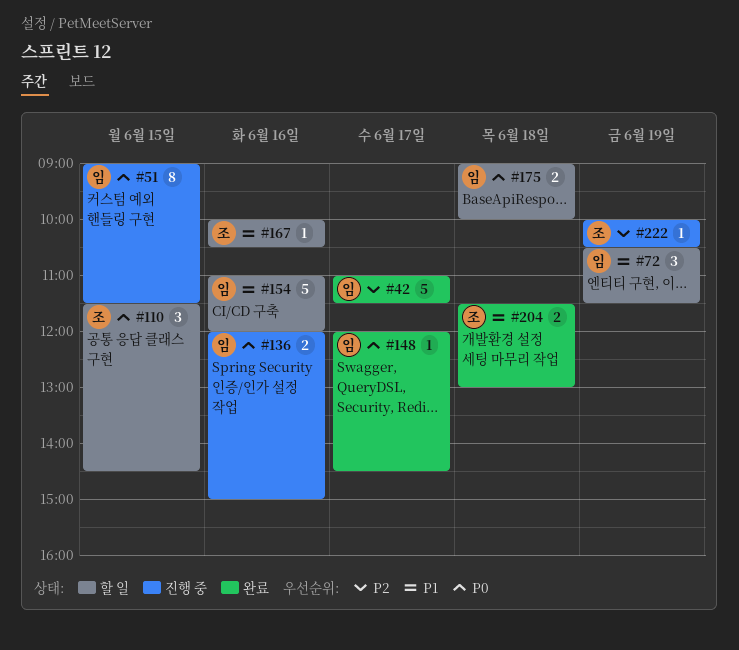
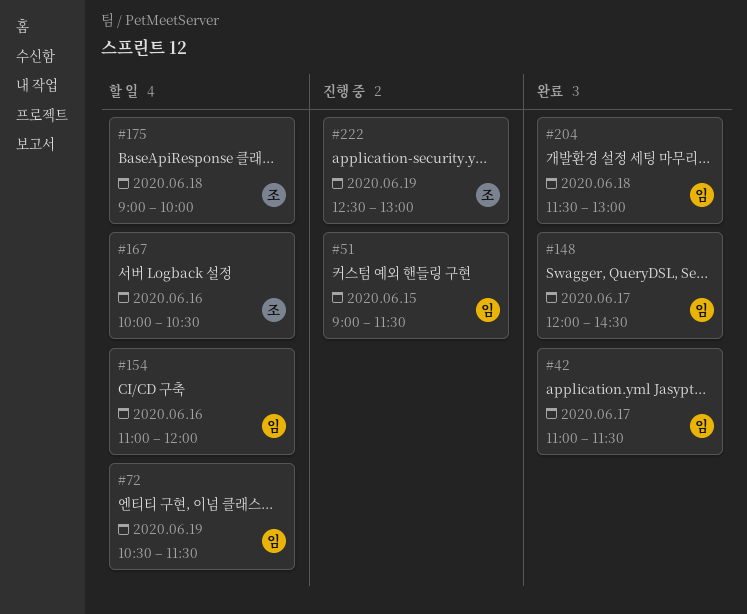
#110: present -> none
#136: present -> none
#175, owner: 임 -> 조
#204, owner: 조 -> 임
#222, begins: 10:00 -> 12:30
#222, ends: 10:30 -> 13:00

